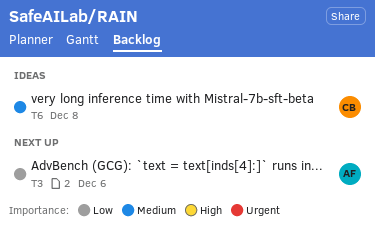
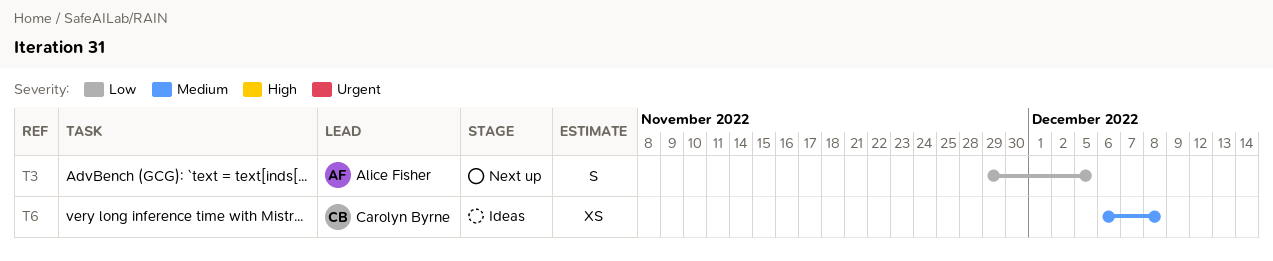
T3, due: Dec 6 -> Dec 5

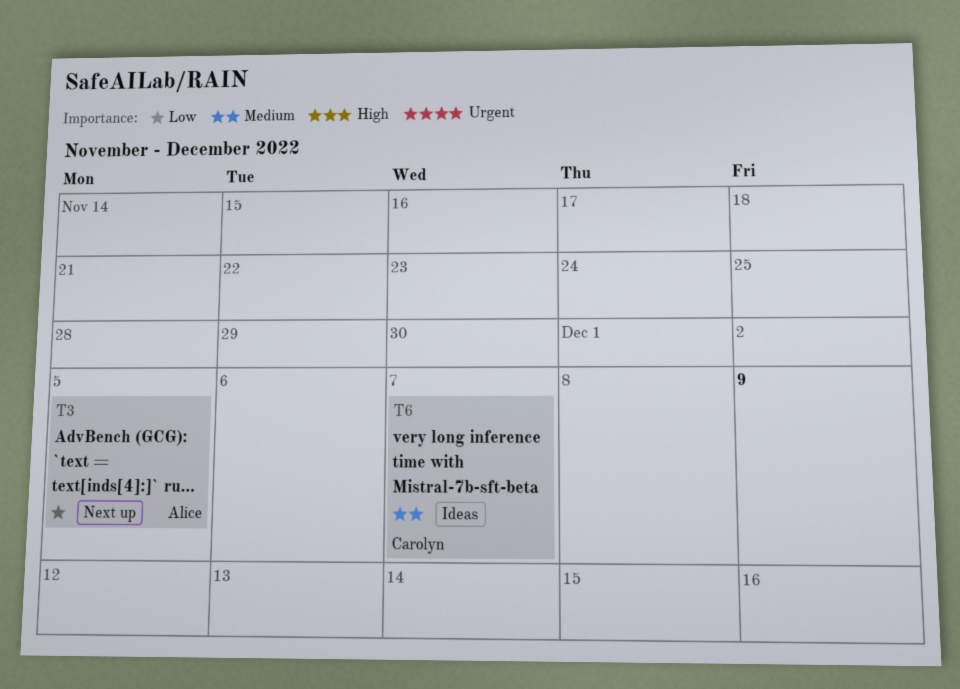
T6, due: Dec 8 -> Dec 7

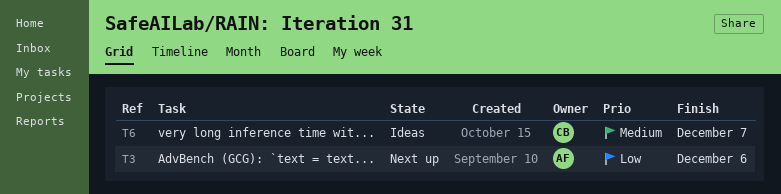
T3, due: Dec 5 -> Dec 6

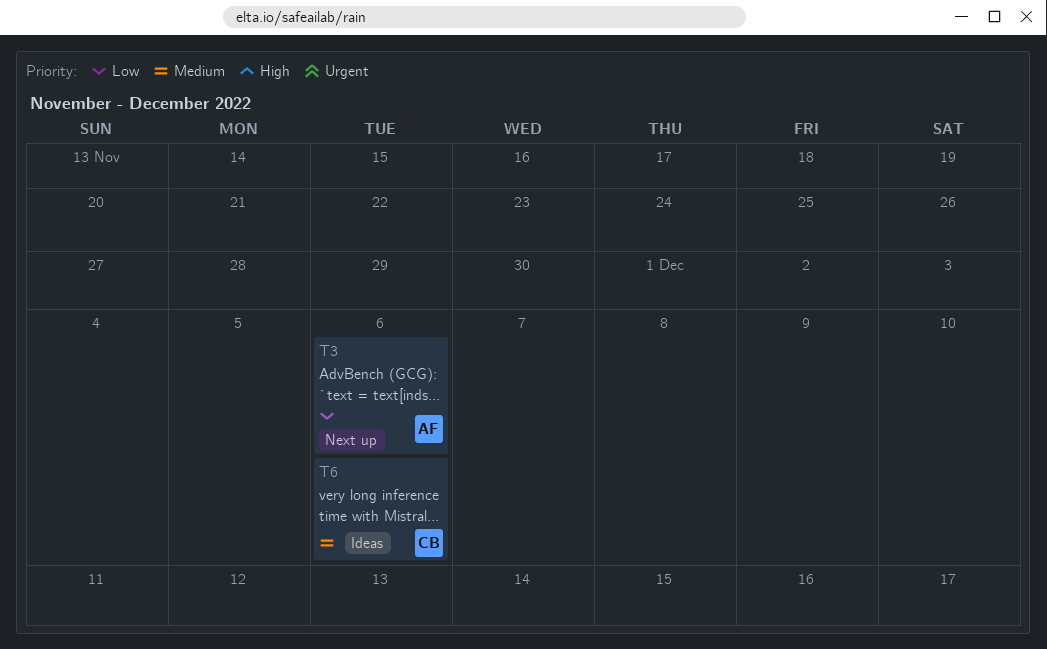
T6, due: Dec 7 -> Dec 6

